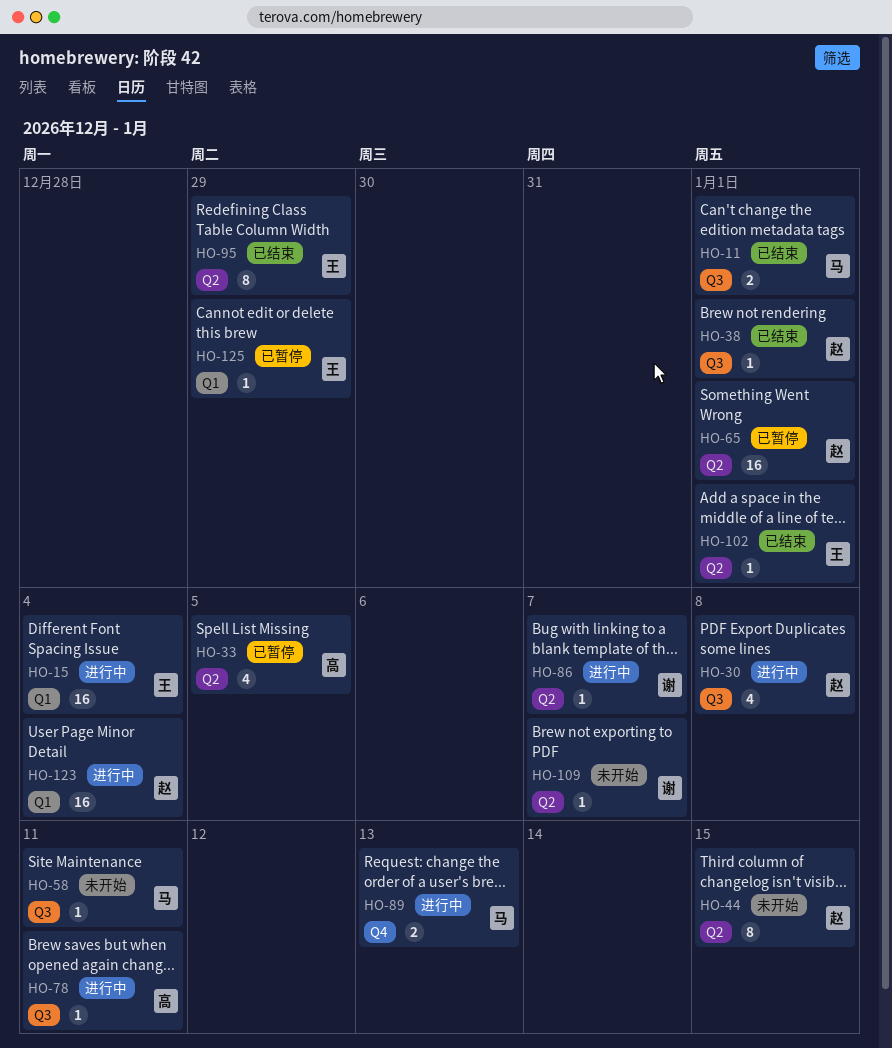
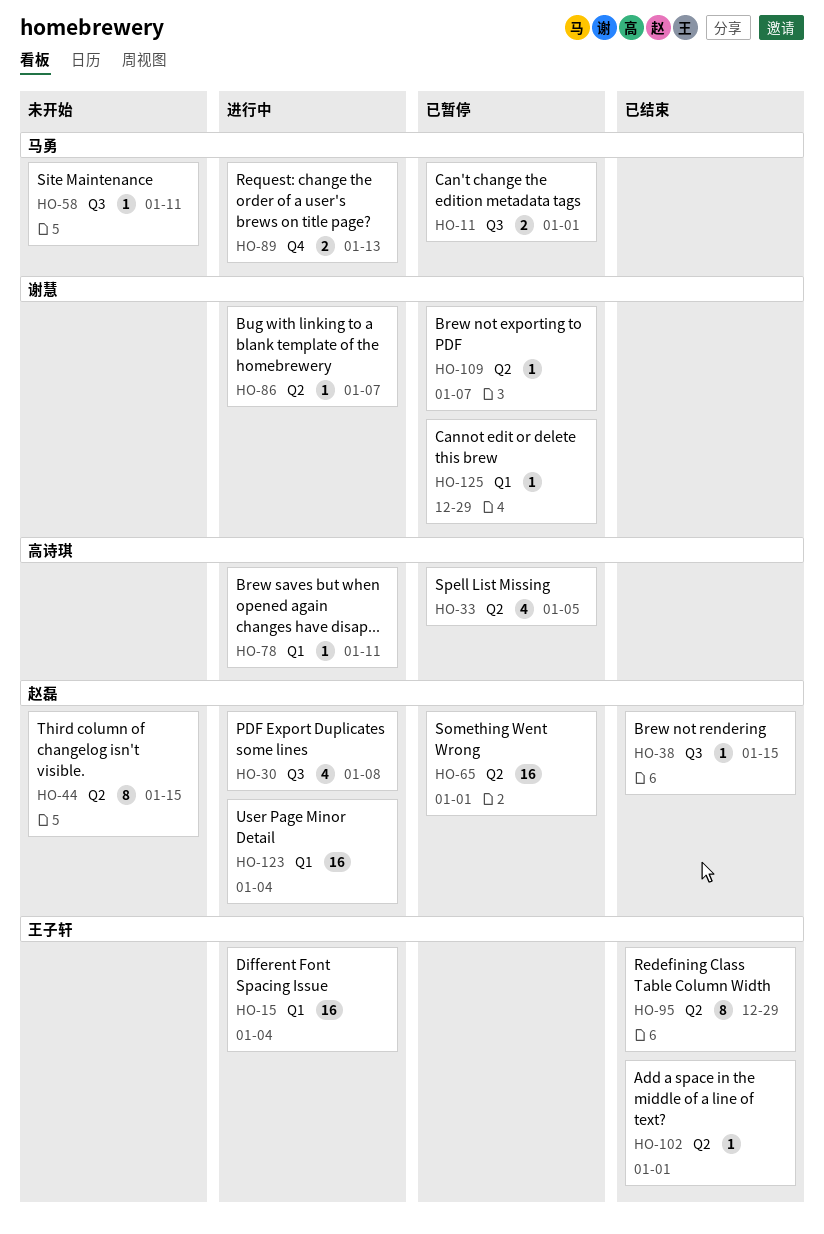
HO-11, status: 已结束 -> 已暂停
HO-38, due: Jan 1 -> Jan 15
HO-78, label: Q3 -> Q1
HO-109, status: 未开始 -> 已暂停
HO-125, owner: 王子轩 -> 谢慧

